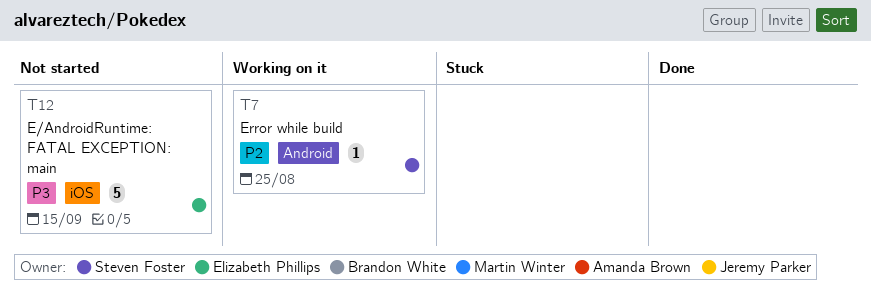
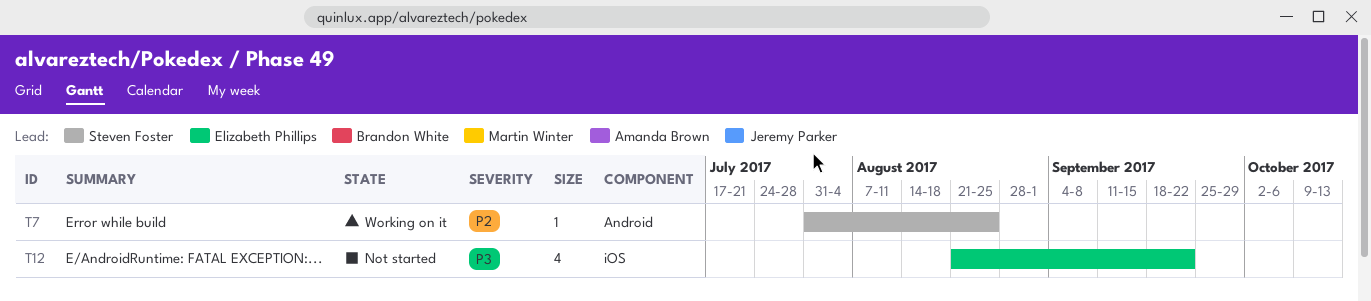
T12, estimate: 5 -> 4
T12, due: Sep 15 -> Sep 22

